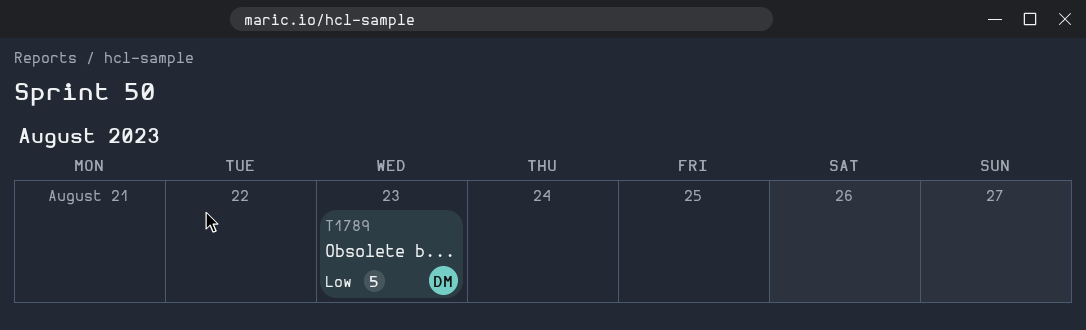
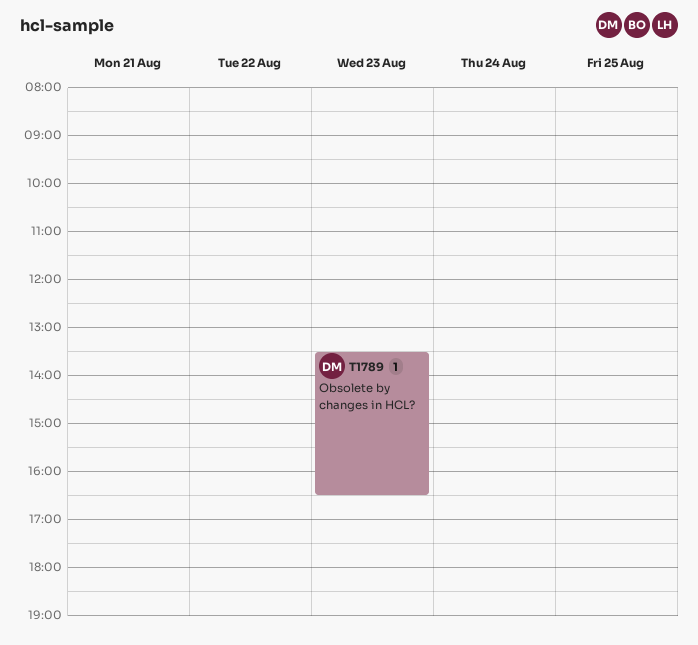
T1789, estimate: 5 -> 1

